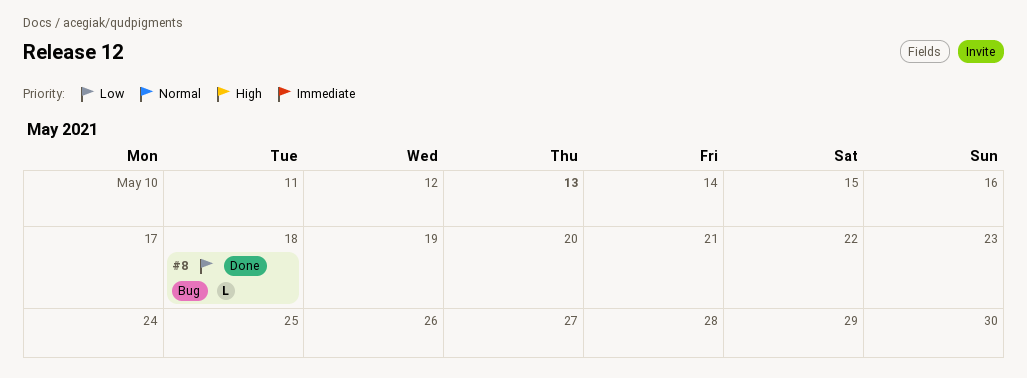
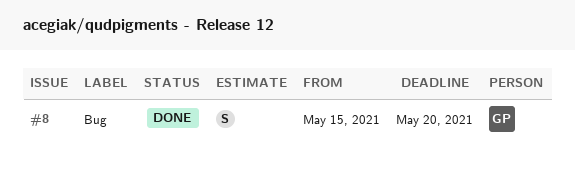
#8, estimate: L -> S
#8, due: May 18 -> May 20

